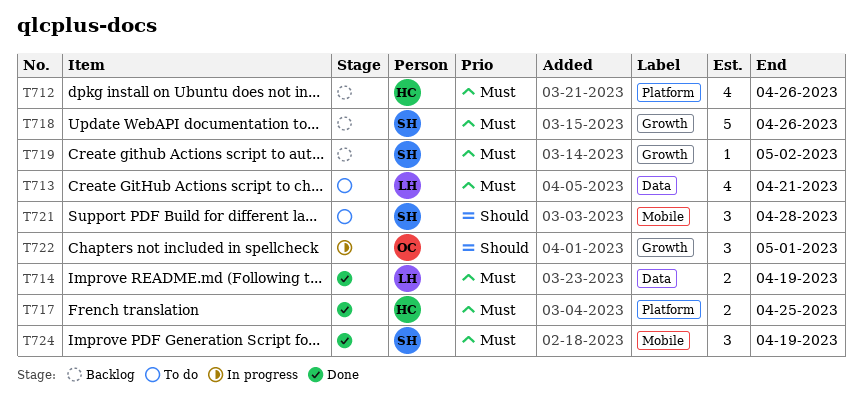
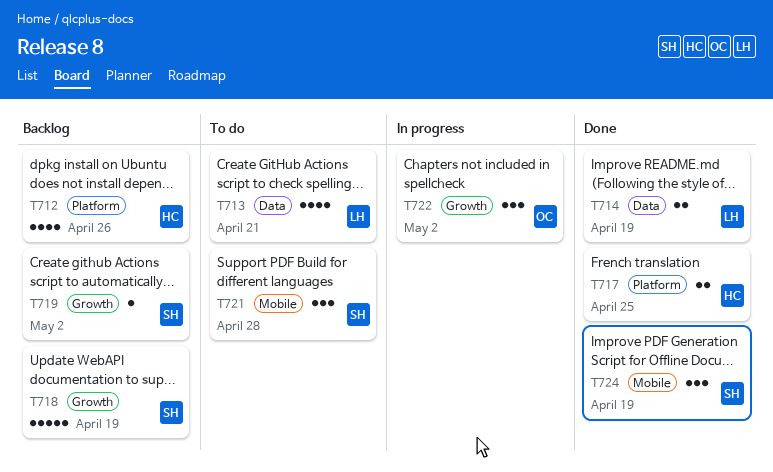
T718, due: Apr 26 -> Apr 19
T722, due: May 1 -> May 2

